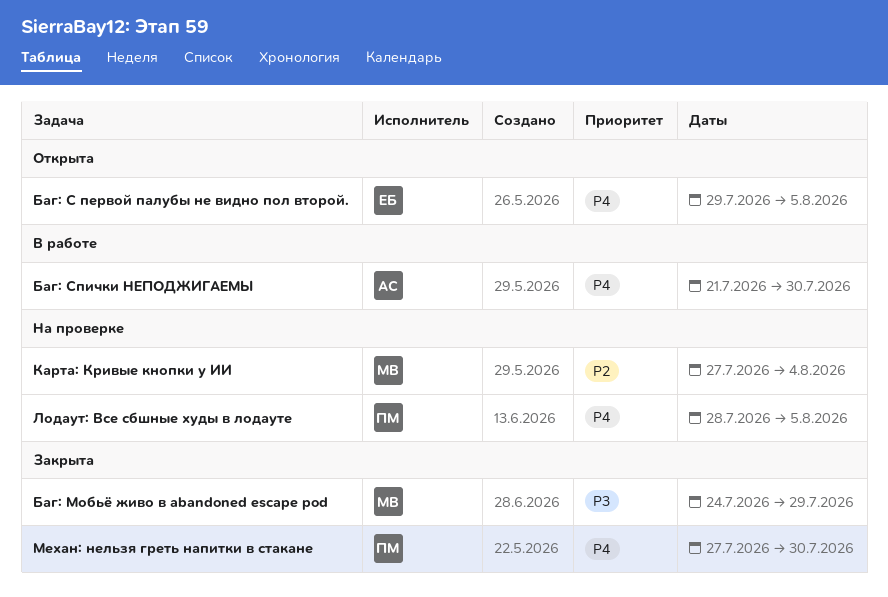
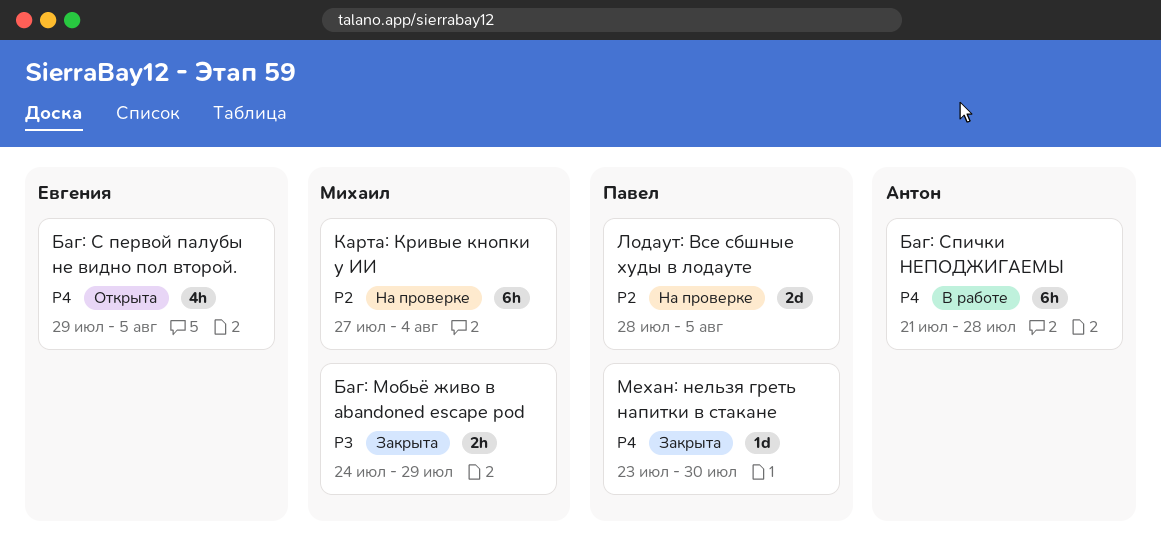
Баг: Спички НЕПОДЖИГАЕМЫ, due: Jul 30 -> Jul 28
Лодаут: Все сбшные худы в лодауте, priority: P4 -> P2
Механ: нельзя греть напитки в стакане, start: Jul 27 -> Jul 23

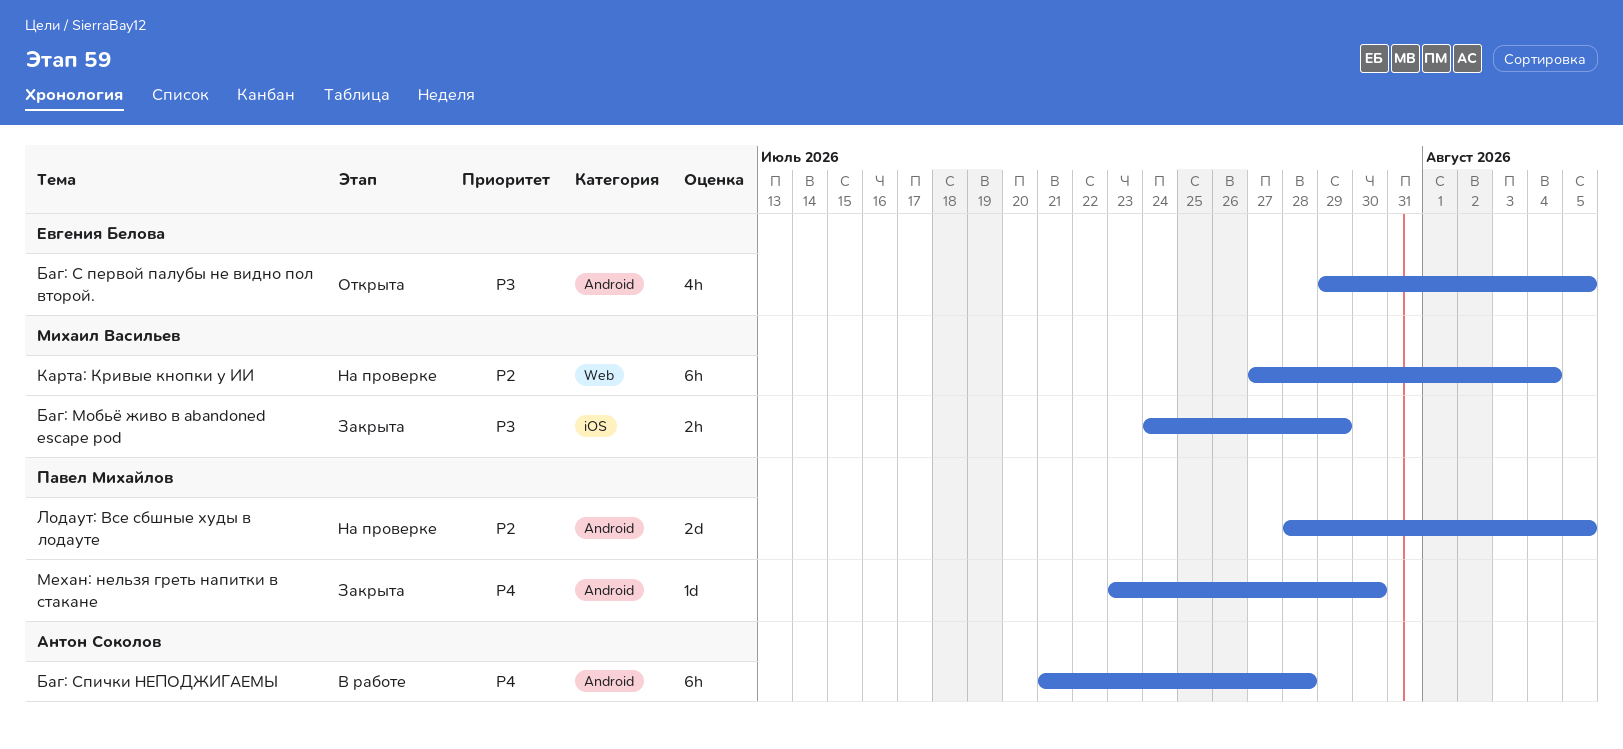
Баг: С первой палубы не видно пол второй., priority: P4 -> P3

